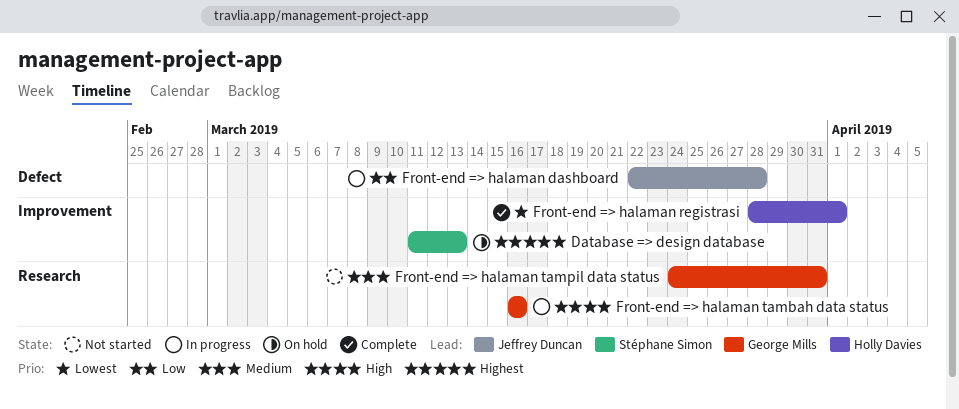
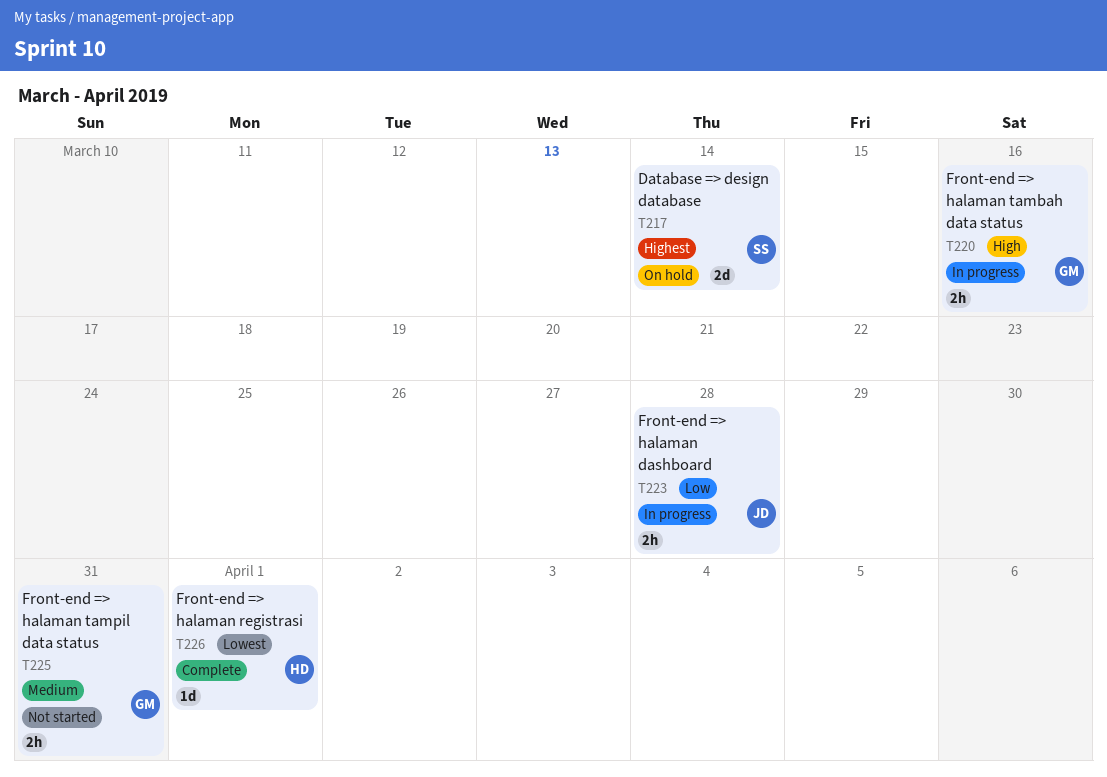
Database => design database, due: Mar 13 -> Mar 14

